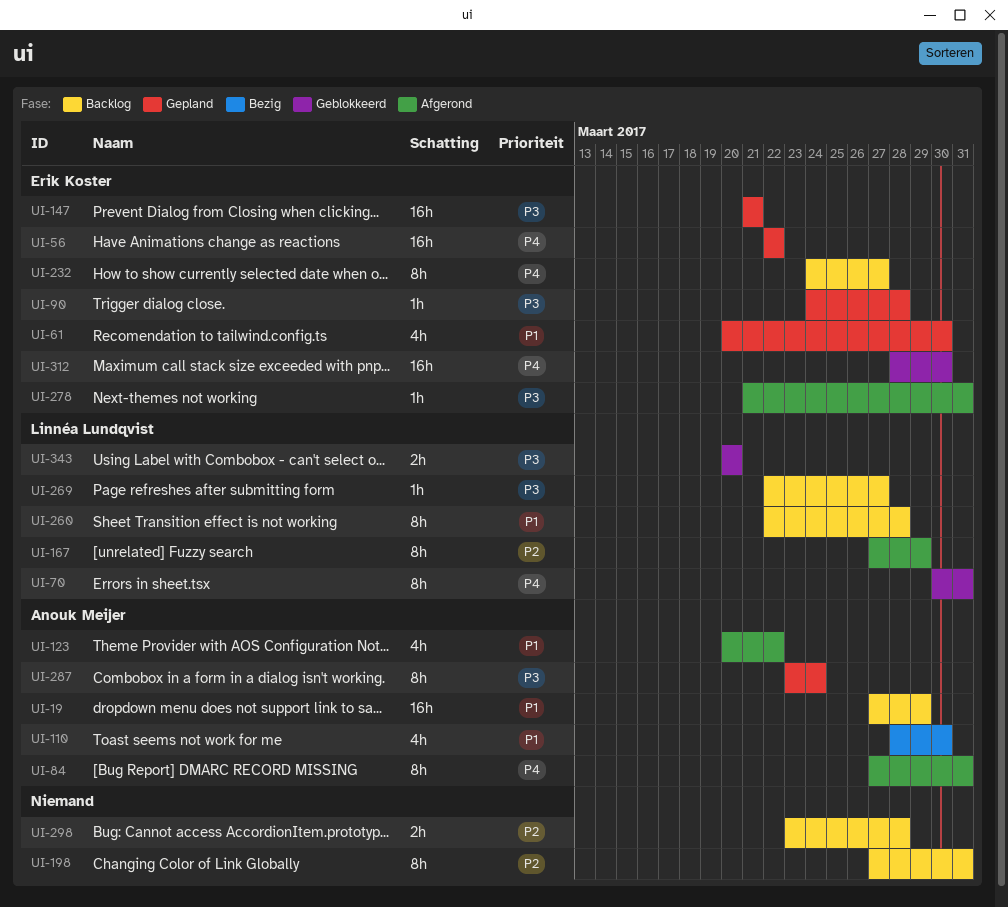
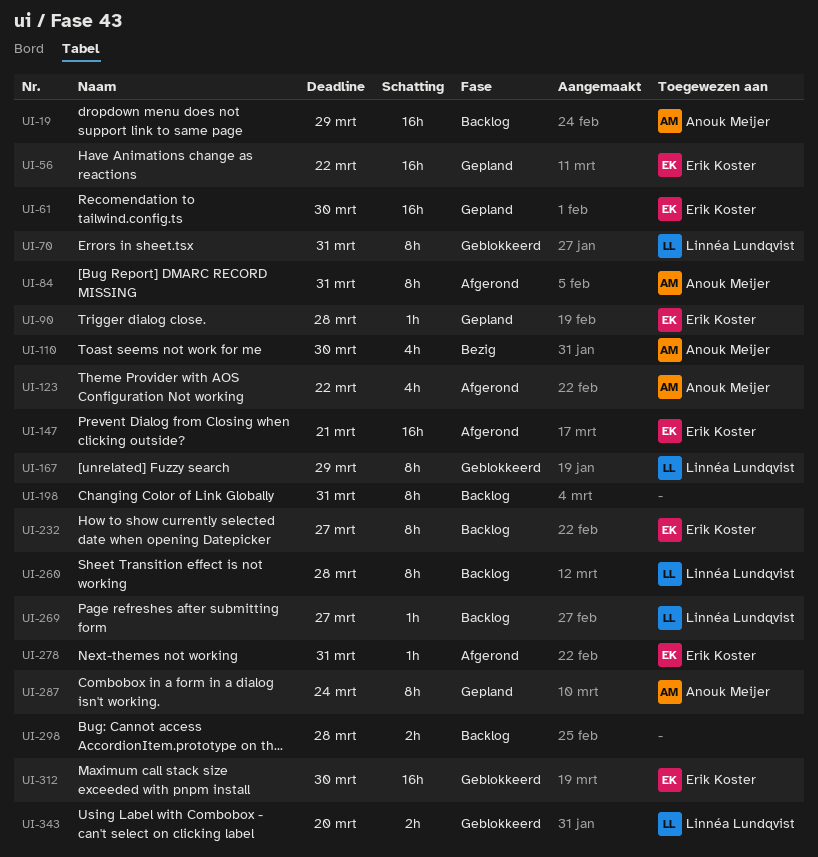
UI-61, estimate: 4h -> 16h
UI-147, status: Gepland -> Afgerond
UI-167, status: Afgerond -> Geblokkeerd

